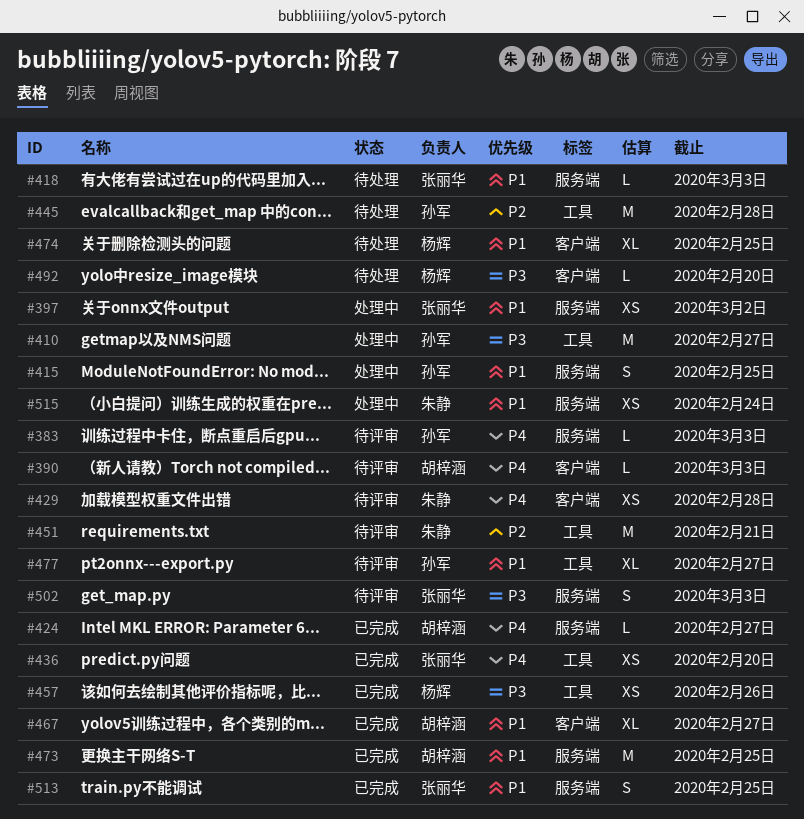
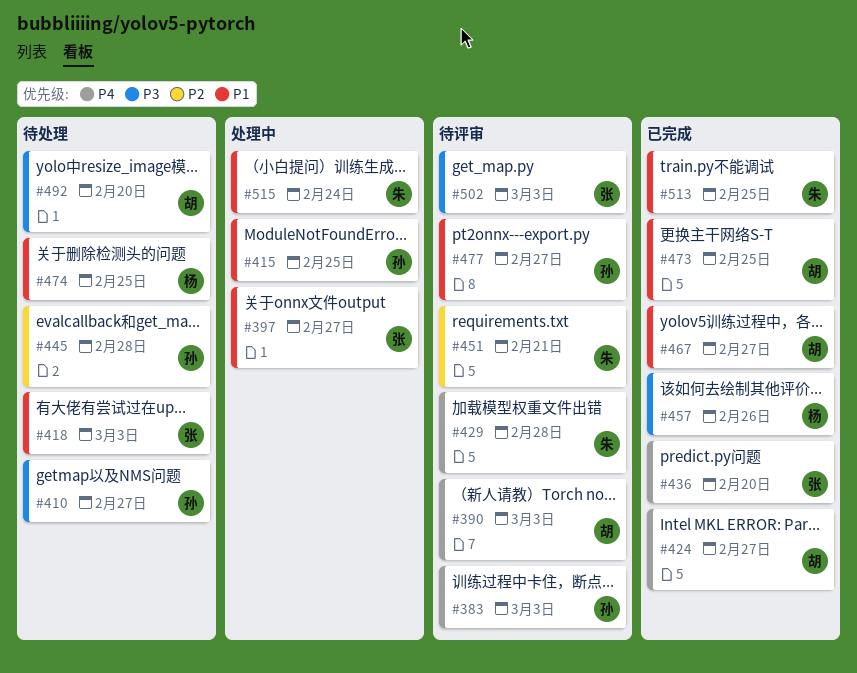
#397, due: Mar 2 -> Feb 27
#410, status: 处理中 -> 待处理
#492, owner: 杨辉 -> 胡梓涵
#513, owner: 张丽华 -> 朱静

